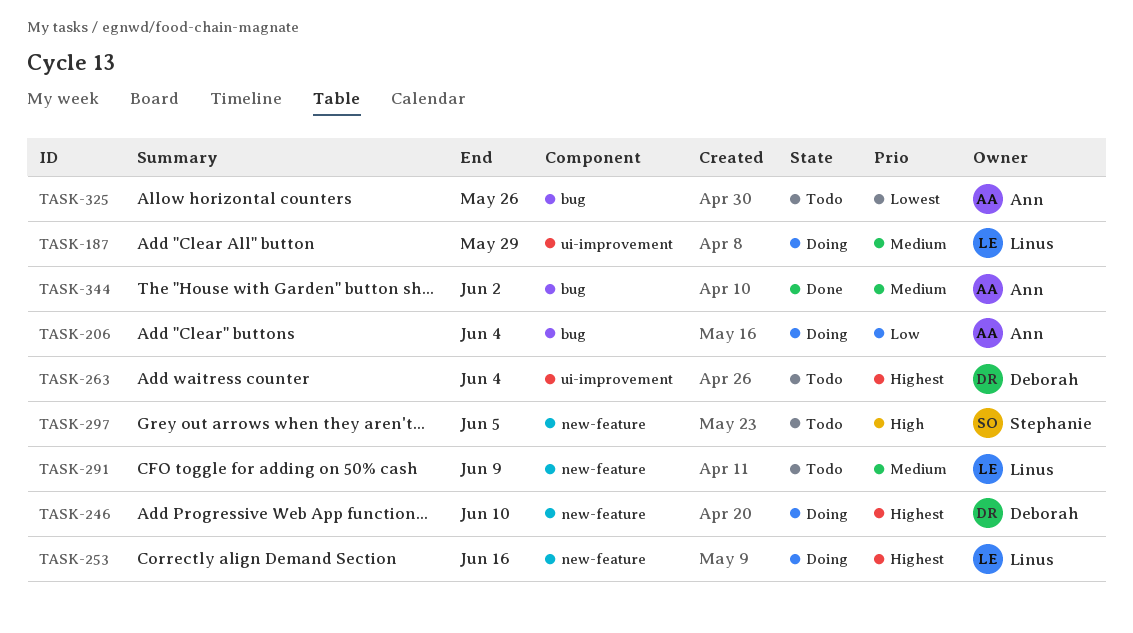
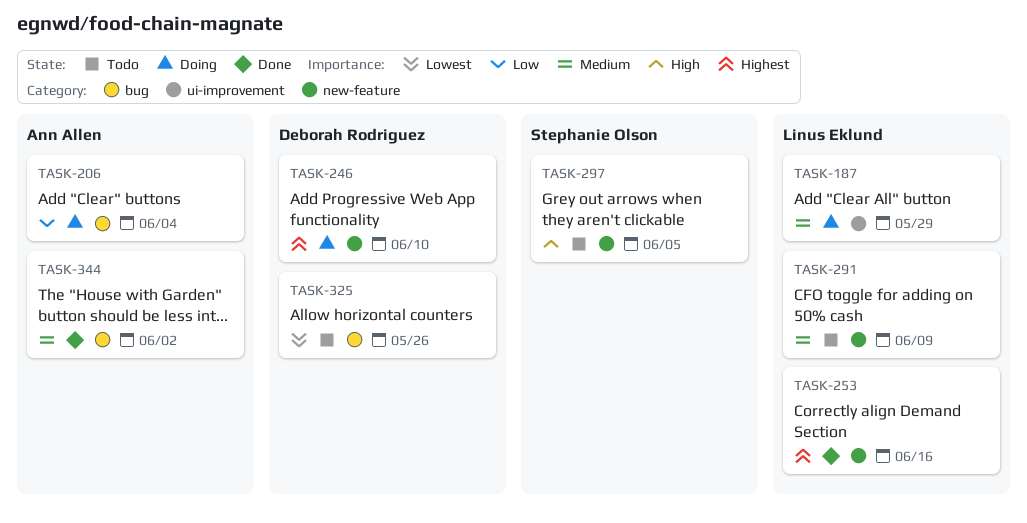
TASK-253, status: Doing -> Done
TASK-263: present -> none
TASK-325, owner: Ann Allen -> Deborah Rodriguez

